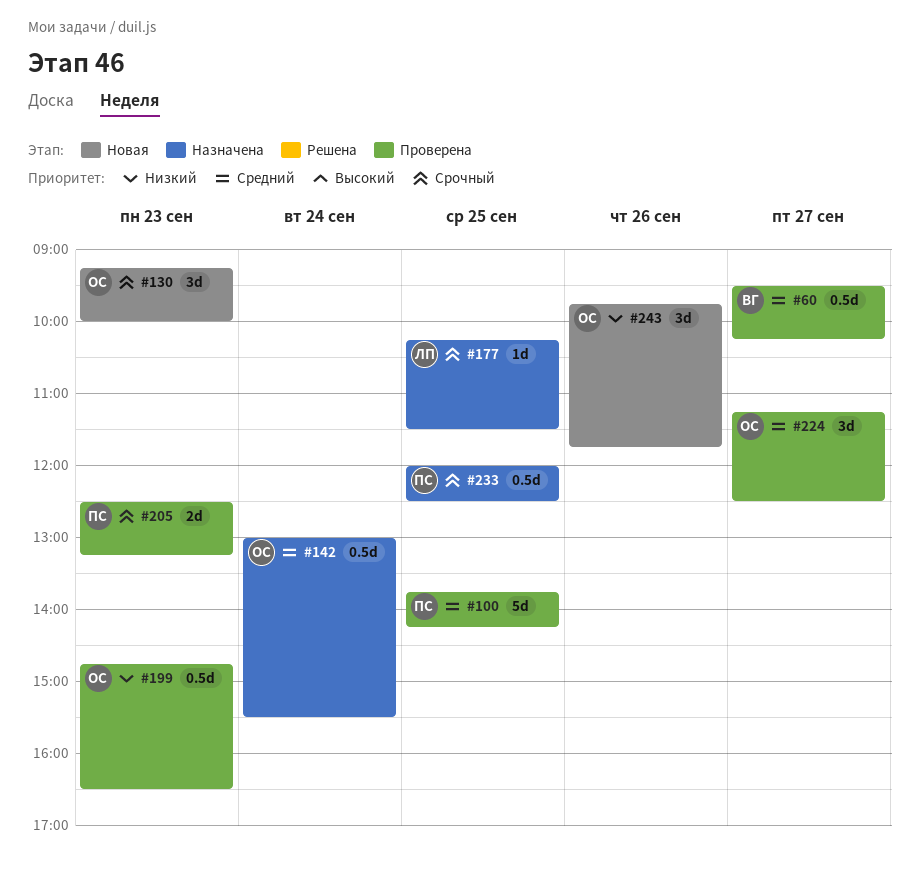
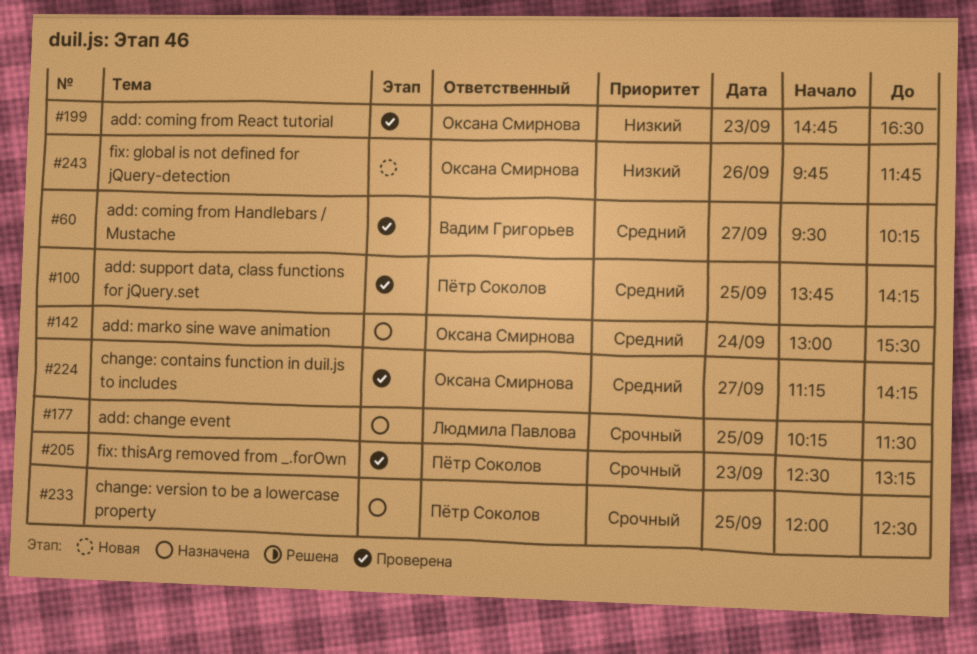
#130: present -> none
#224, ends: 12:30 -> 14:15

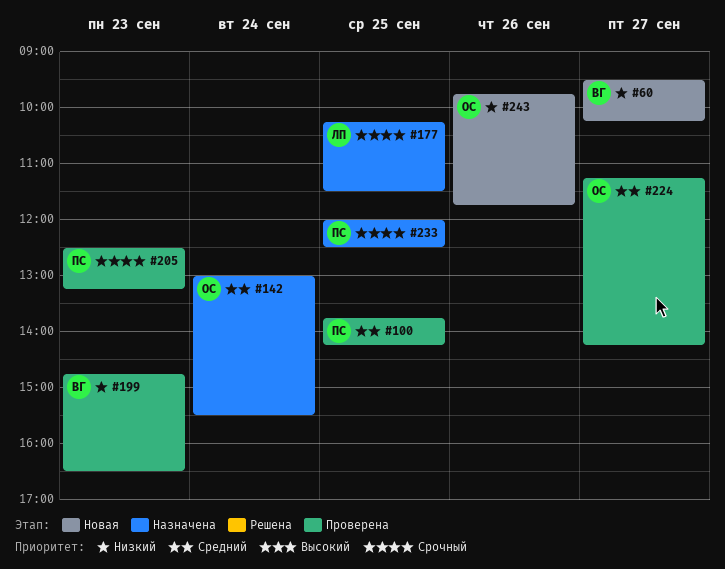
#60, status: Проверена -> Новая
#60, priority: Средний -> Низкий
#199, owner: Оксана Смирнова -> Вадим Григорьев

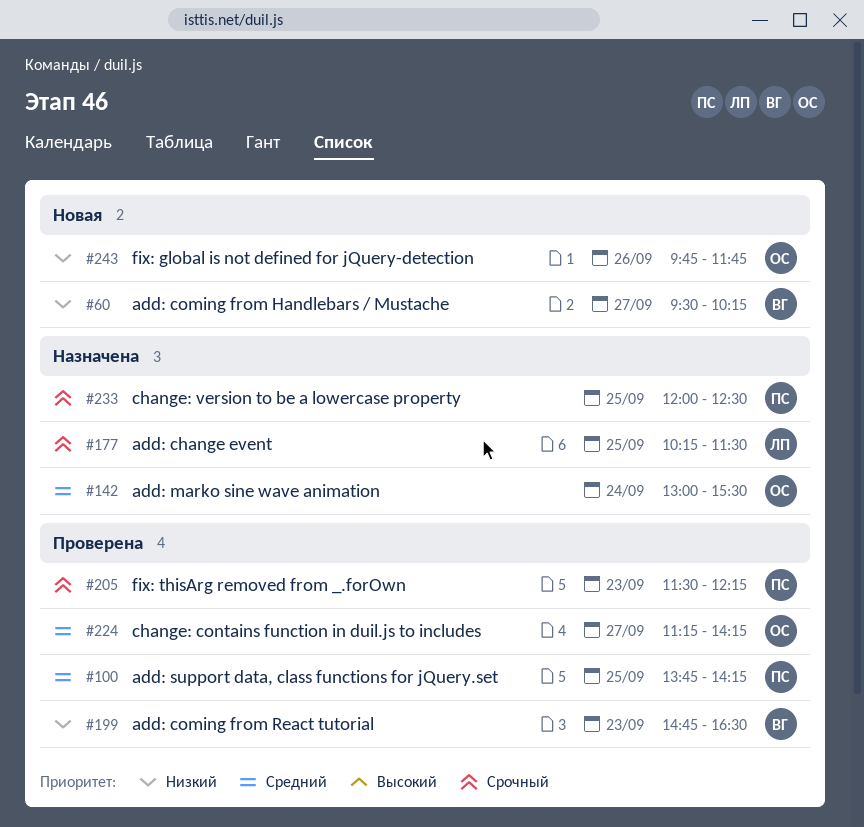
#205, begins: 12:30 -> 11:30
#205, ends: 13:15 -> 12:15

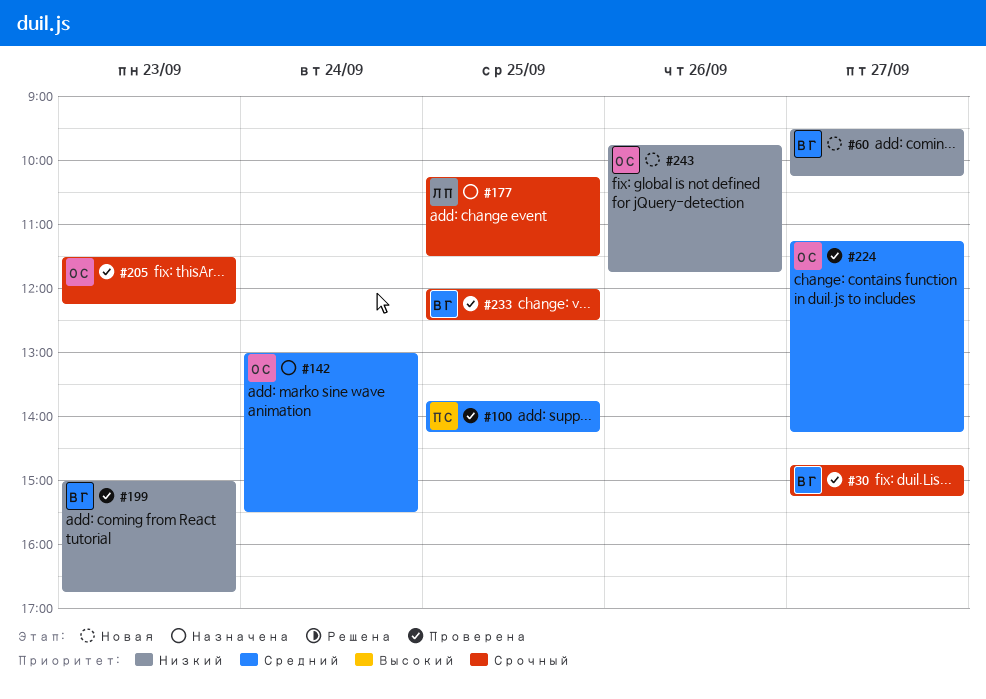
#30: none -> present
#199, begins: 14:45 -> 15:00
#199, ends: 16:30 -> 16:45
#205, owner: ПС -> ОС
#233, status: Назначена -> Проверена
#233, owner: ПС -> ВГ

